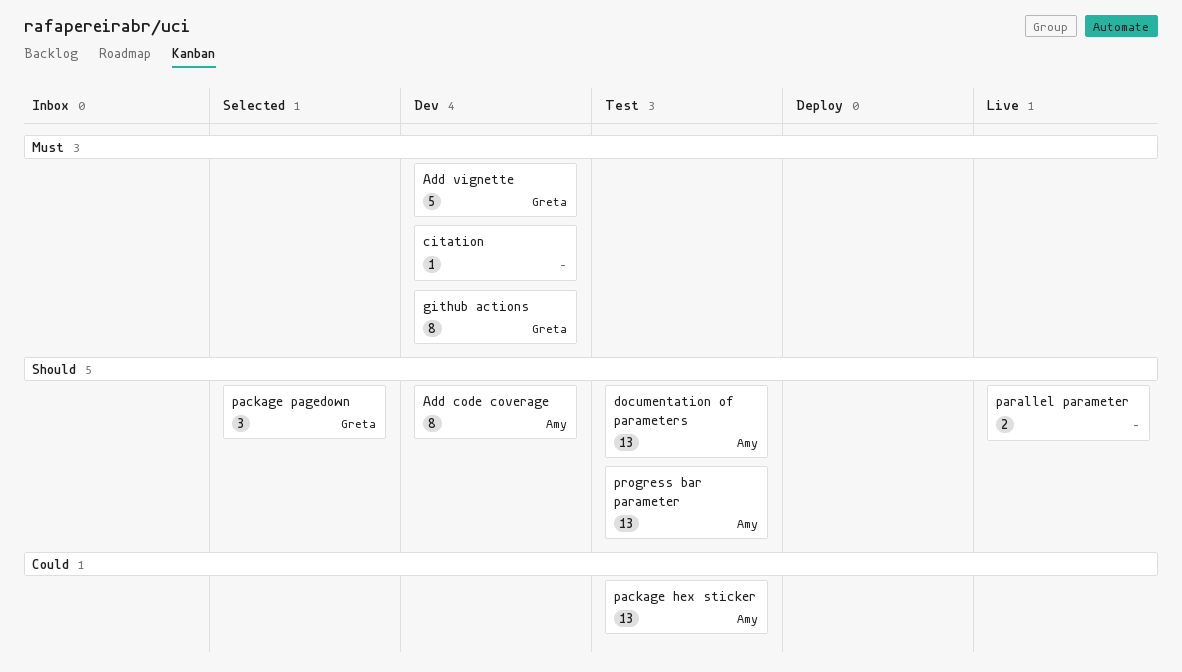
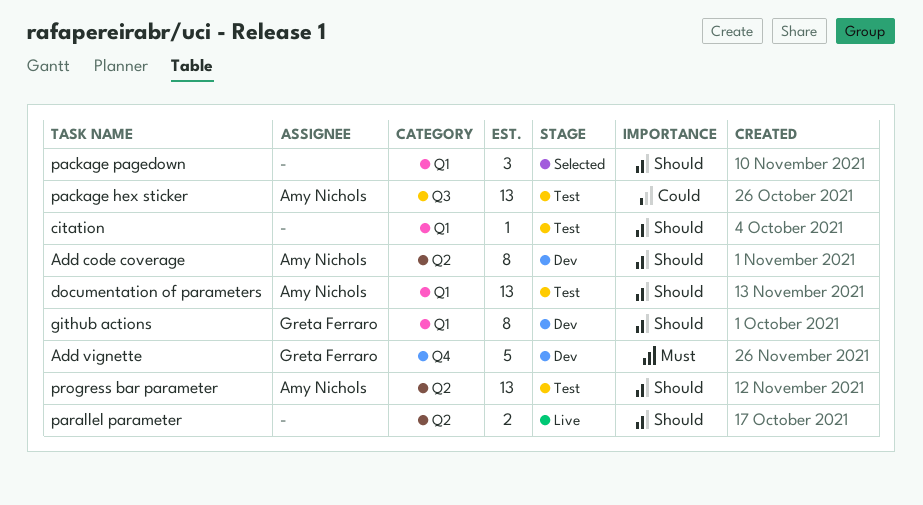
citation, status: Dev -> Test
citation, priority: Must -> Should
github actions, priority: Must -> Should
package pagedown, owner: Greta Ferraro -> none

